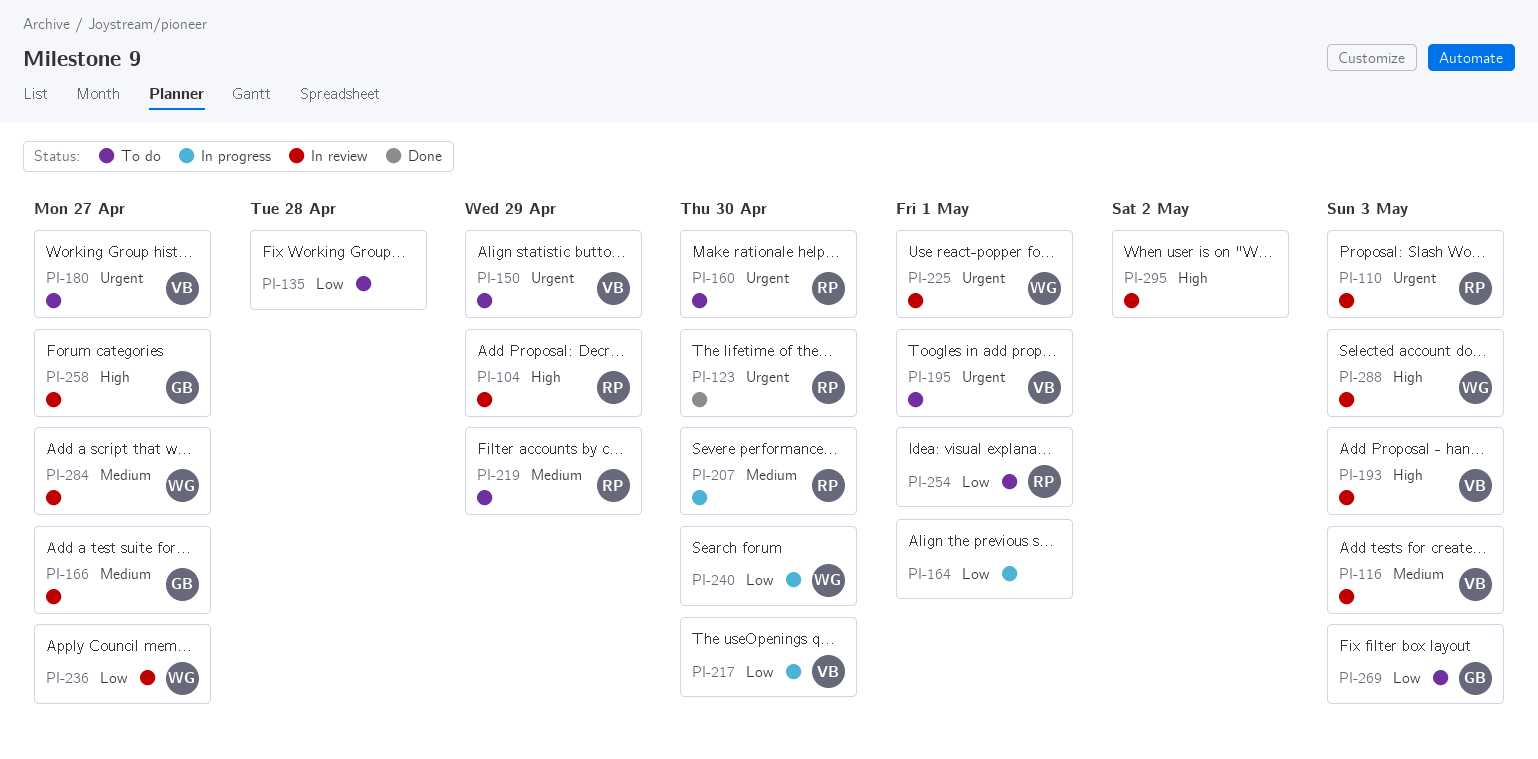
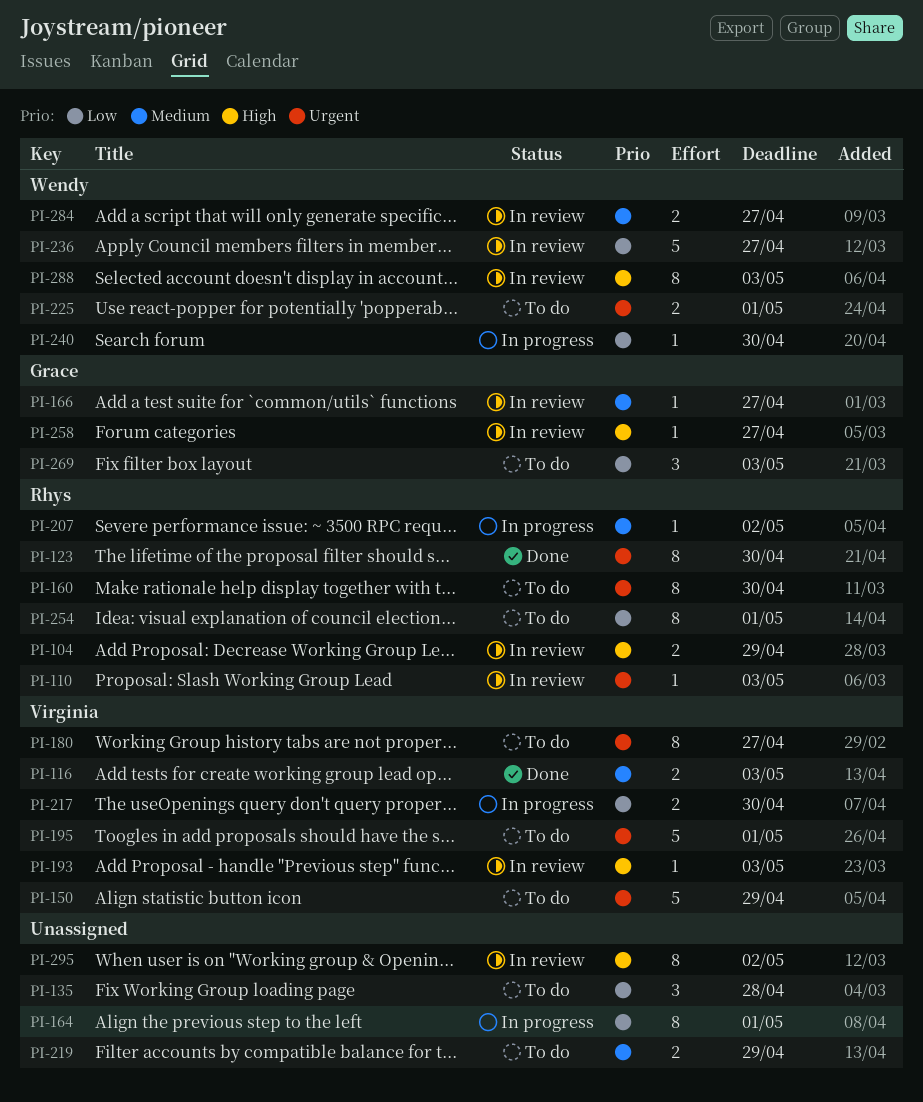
PI-116, status: In review -> Done
PI-207, due: Apr 30 -> May 2
PI-219, owner: Rhys -> none
PI-225, status: In review -> To do

